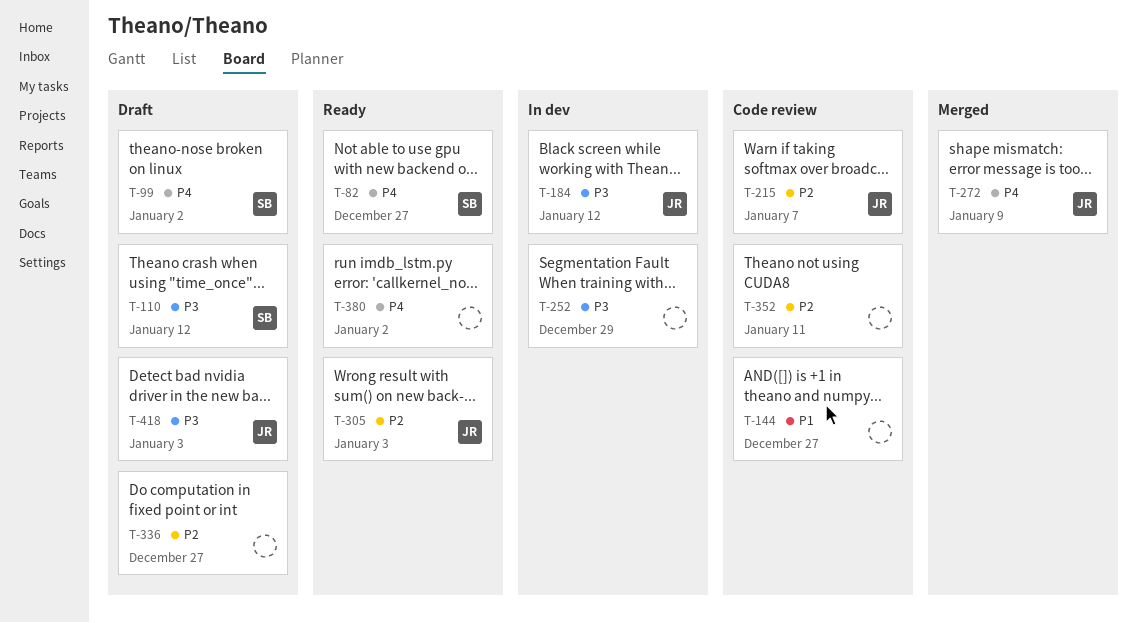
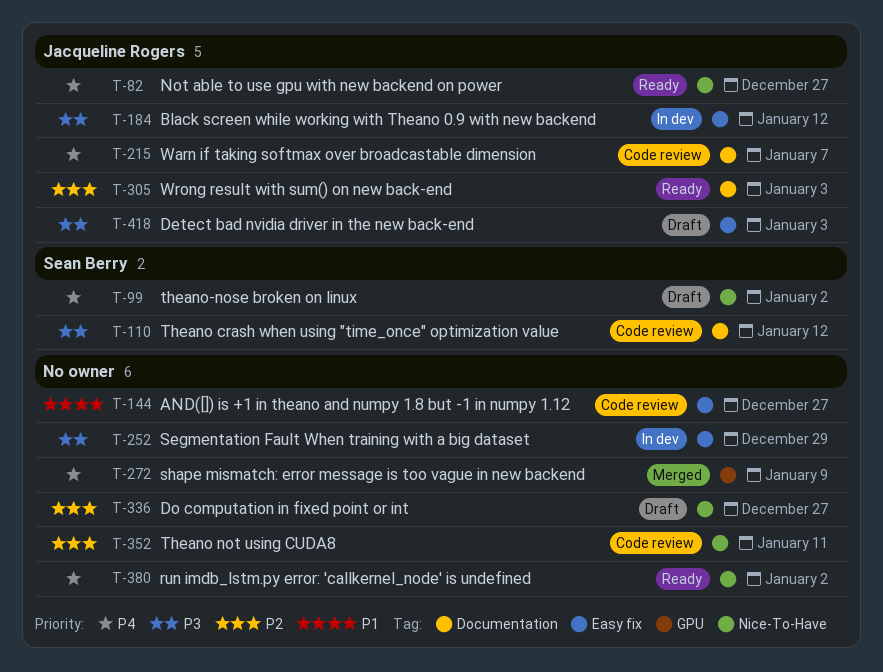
T-82, owner: Sean Berry -> Jacqueline Rogers
T-110, status: Draft -> Code review
T-215, priority: P2 -> P4
T-272, owner: Jacqueline Rogers -> none

